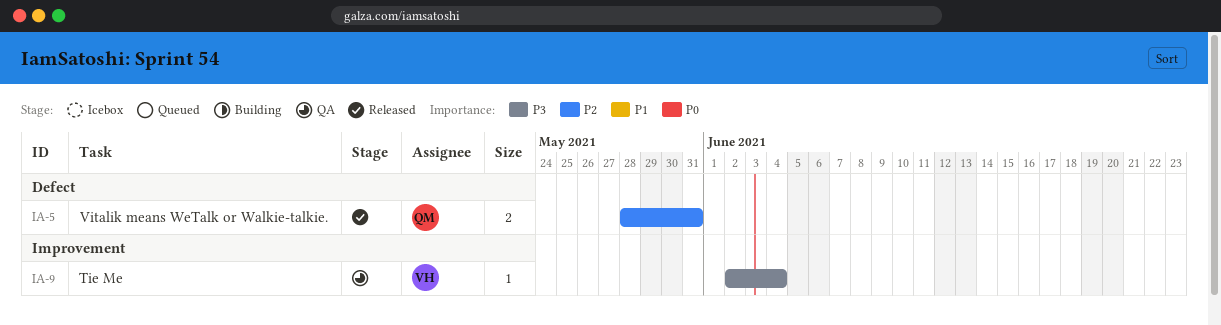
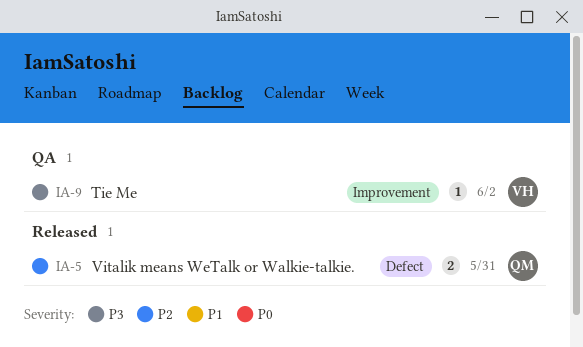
IA-9, due: Jun 4 -> Jun 2

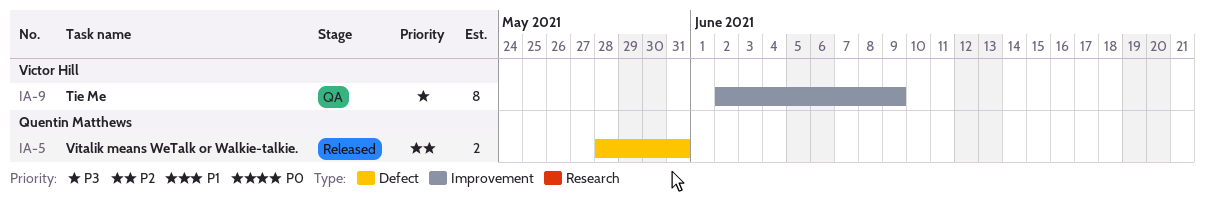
IA-9, estimate: 1 -> 8
IA-9, due: Jun 2 -> Jun 9

